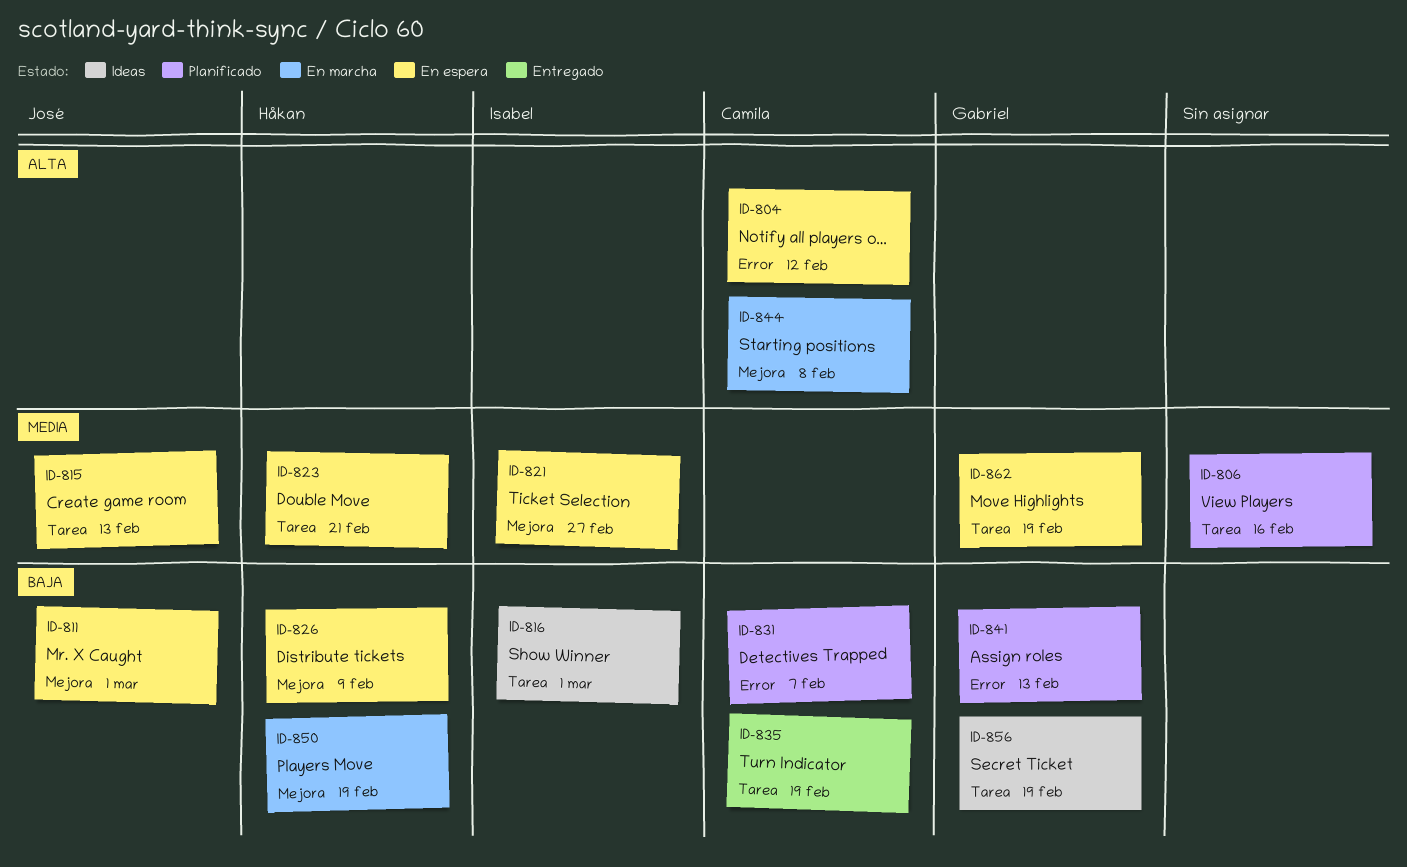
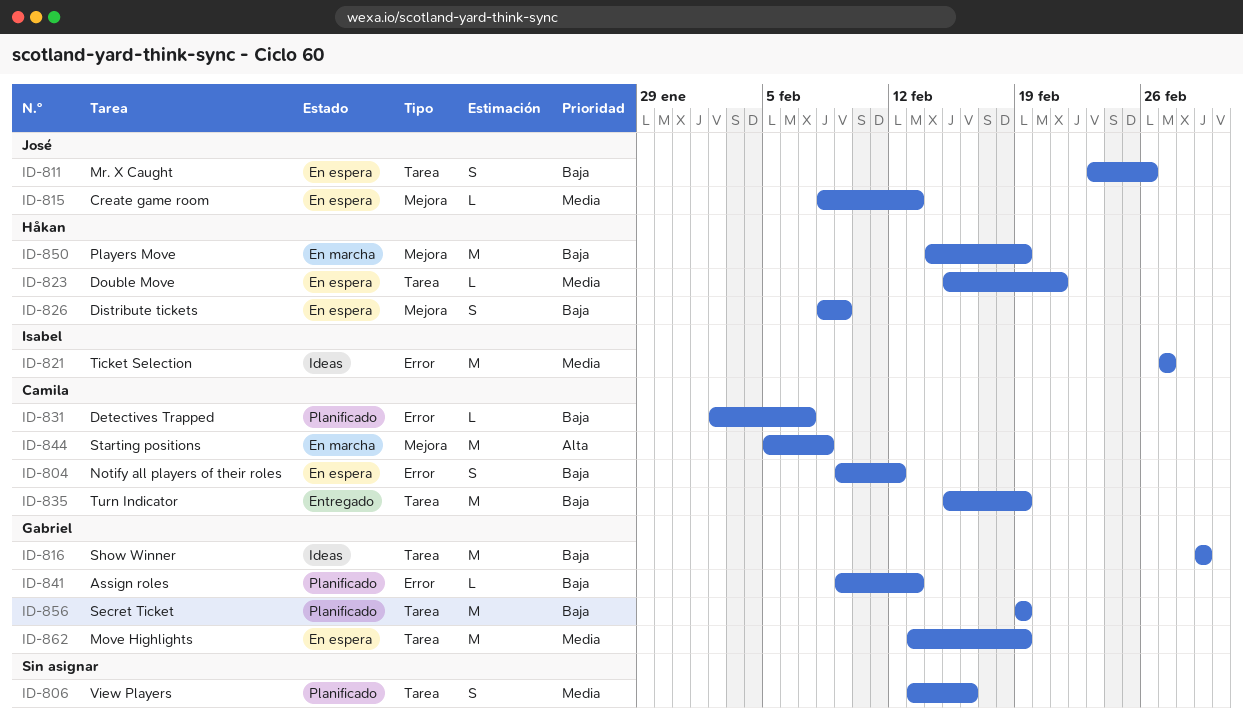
ID-804, priority: Alta -> Baja
ID-811, label: Mejora -> Tarea
ID-811, due: Mar 1 -> Feb 26
ID-815, label: Tarea -> Mejora
ID-816, owner: Isabel -> Gabriel
ID-821, status: En espera -> Ideas
ID-821, label: Mejora -> Error
ID-856, status: Ideas -> Planificado

